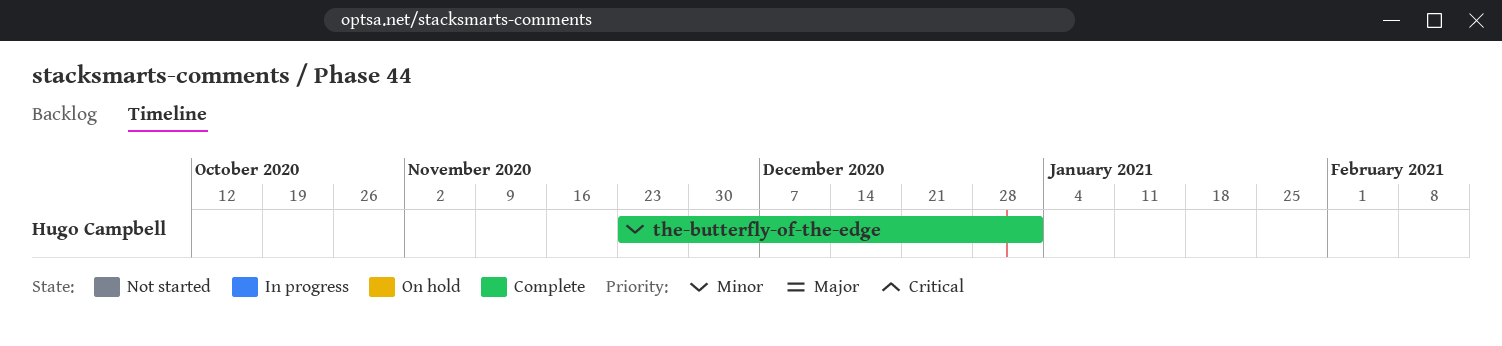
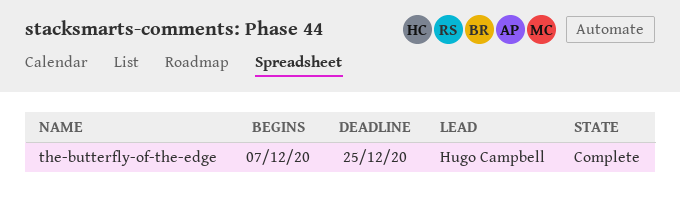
the-butterfly-of-the-edge, start: Nov 23 -> Dec 7
the-butterfly-of-the-edge, due: Jan 1 -> Dec 25

